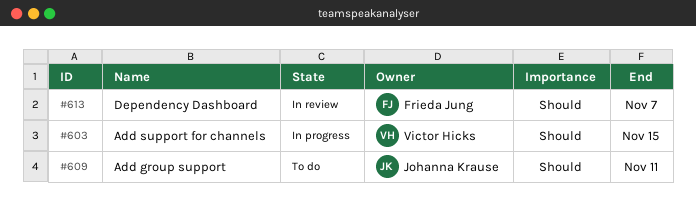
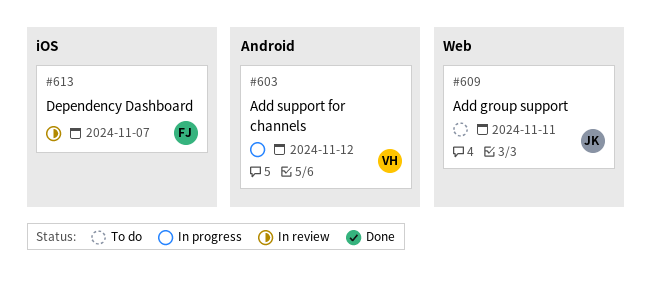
#603, due: Nov 15 -> Nov 12

